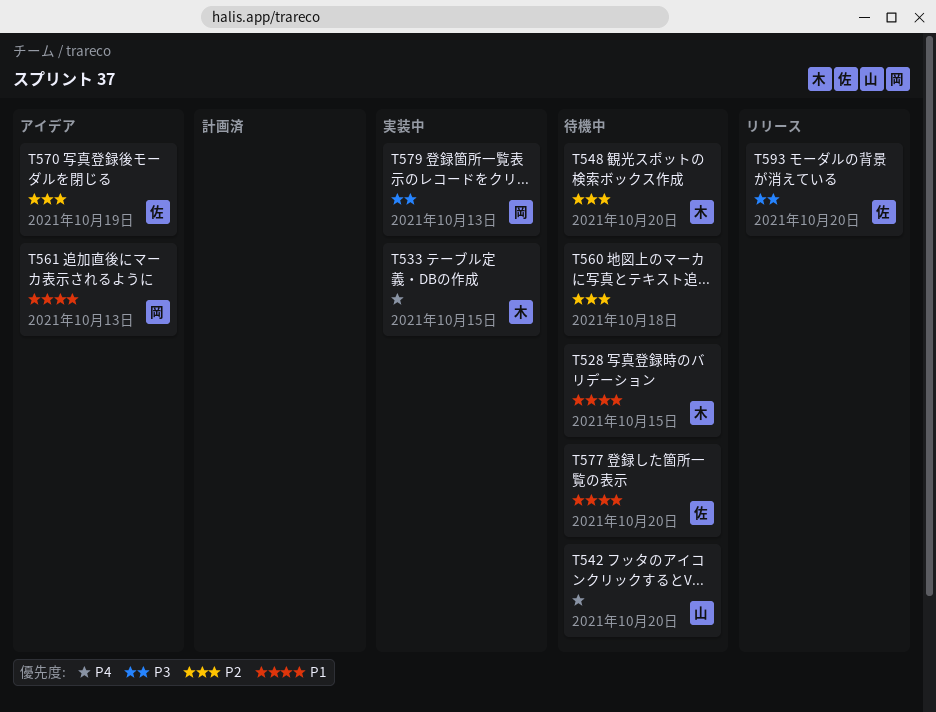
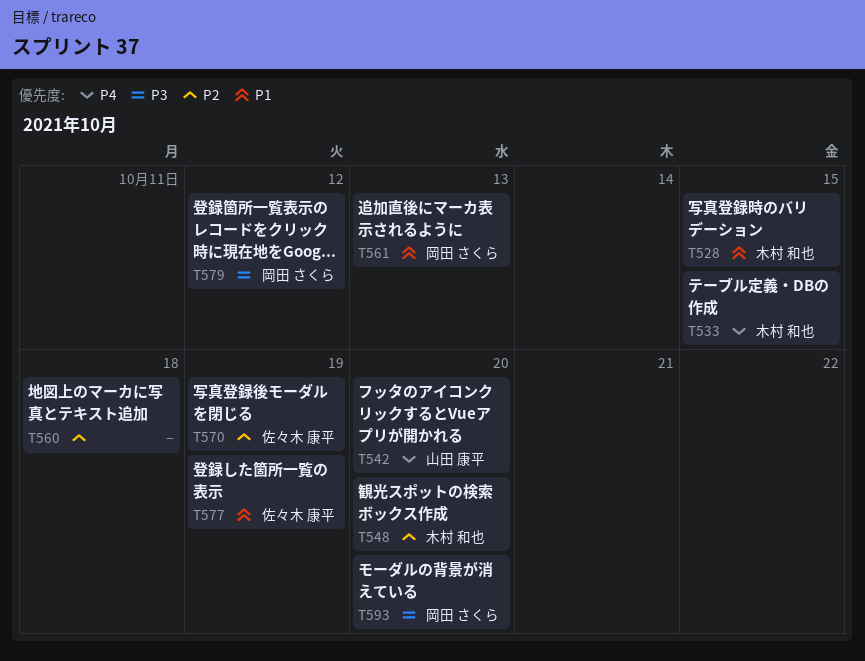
T577, due: Oct 20 -> Oct 19
T579, due: Oct 13 -> Oct 12
T593, owner: 佐々木 康平 -> 岡田 さくら

